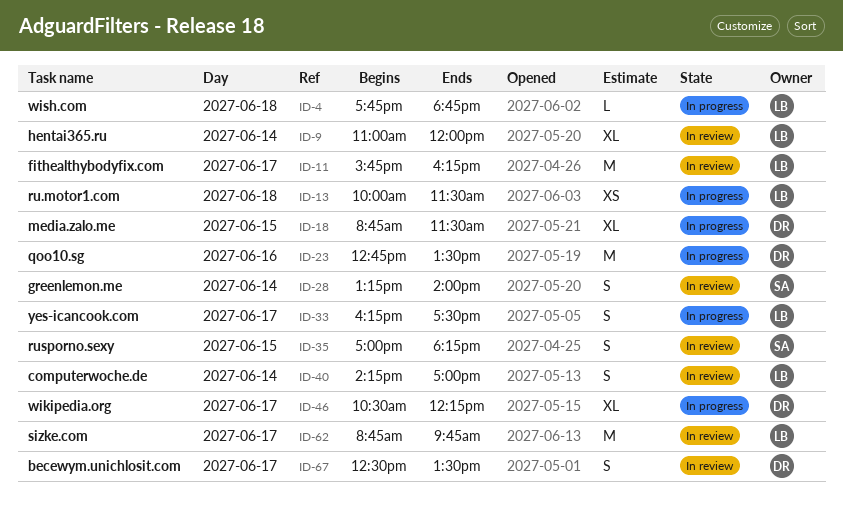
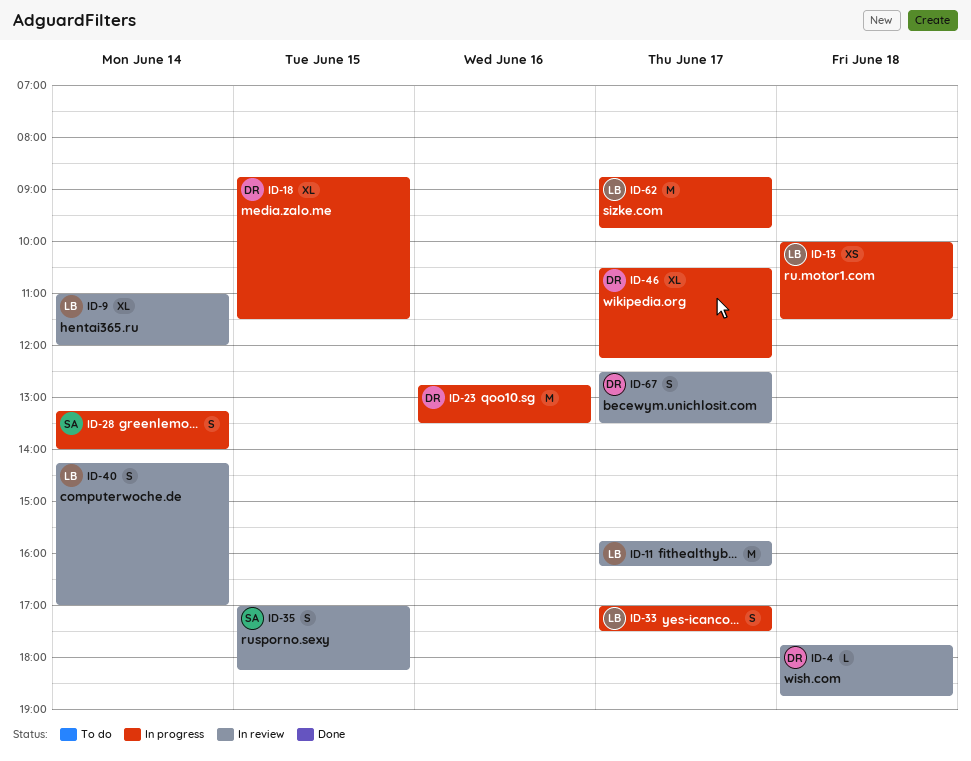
ID-4, status: In progress -> In review
ID-4, owner: LB -> DR
ID-28, status: In review -> In progress
ID-33, begins: 16:15 -> 17:00
ID-62, status: In review -> In progress

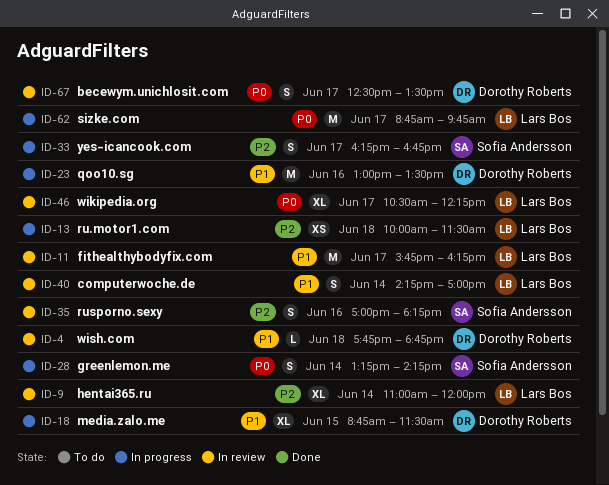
ID-23, begins: 12:45 -> 13:00
ID-28, ends: 14:00 -> 14:15
ID-33, owner: Lars Bos -> Sofia Andersson
ID-33, begins: 17:00 -> 16:15
ID-33, ends: 17:30 -> 16:45
ID-35, day: Jun 15 -> Jun 16
ID-46, status: In progress -> In review
ID-46, owner: Dorothy Roberts -> Lars Bos

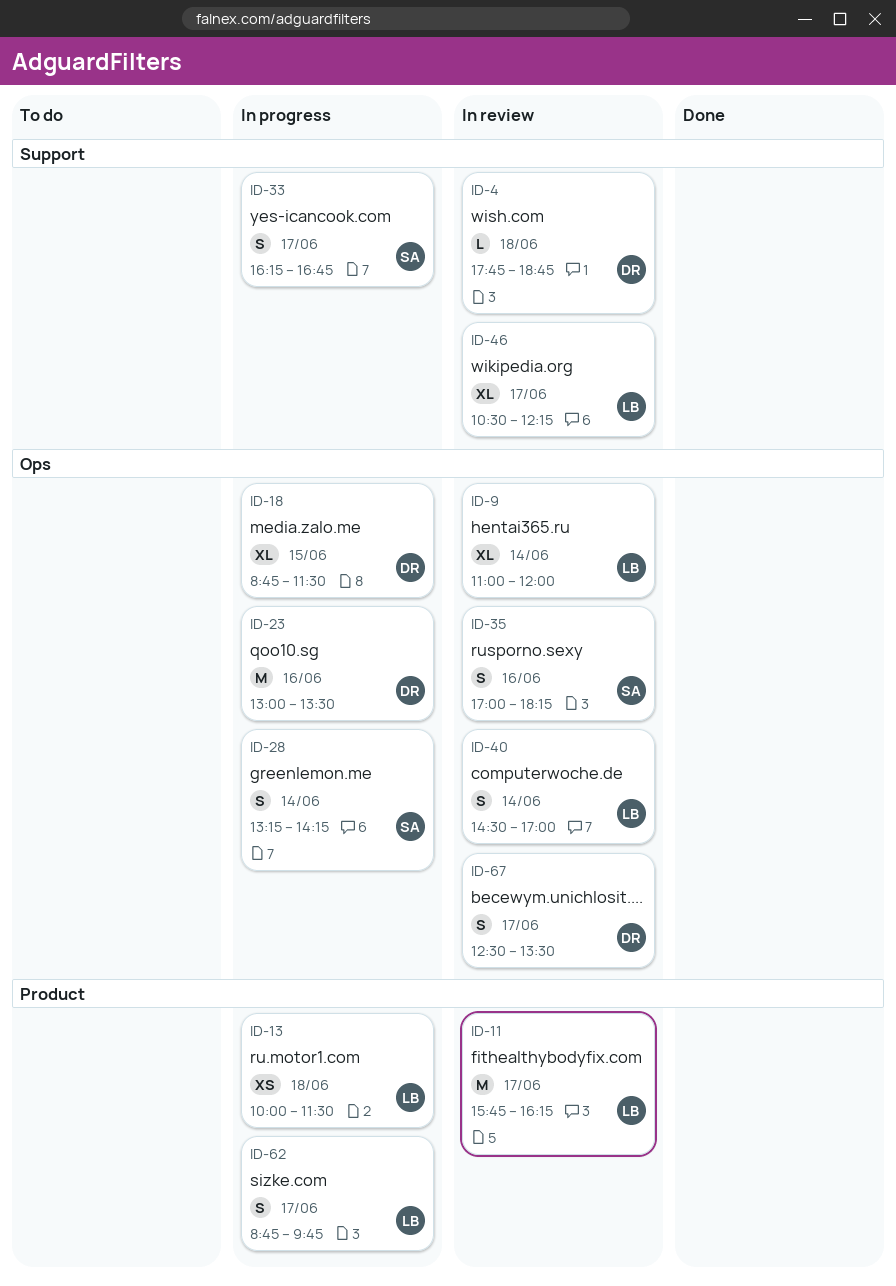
ID-40, begins: 14:15 -> 14:30
ID-62, estimate: M -> S

